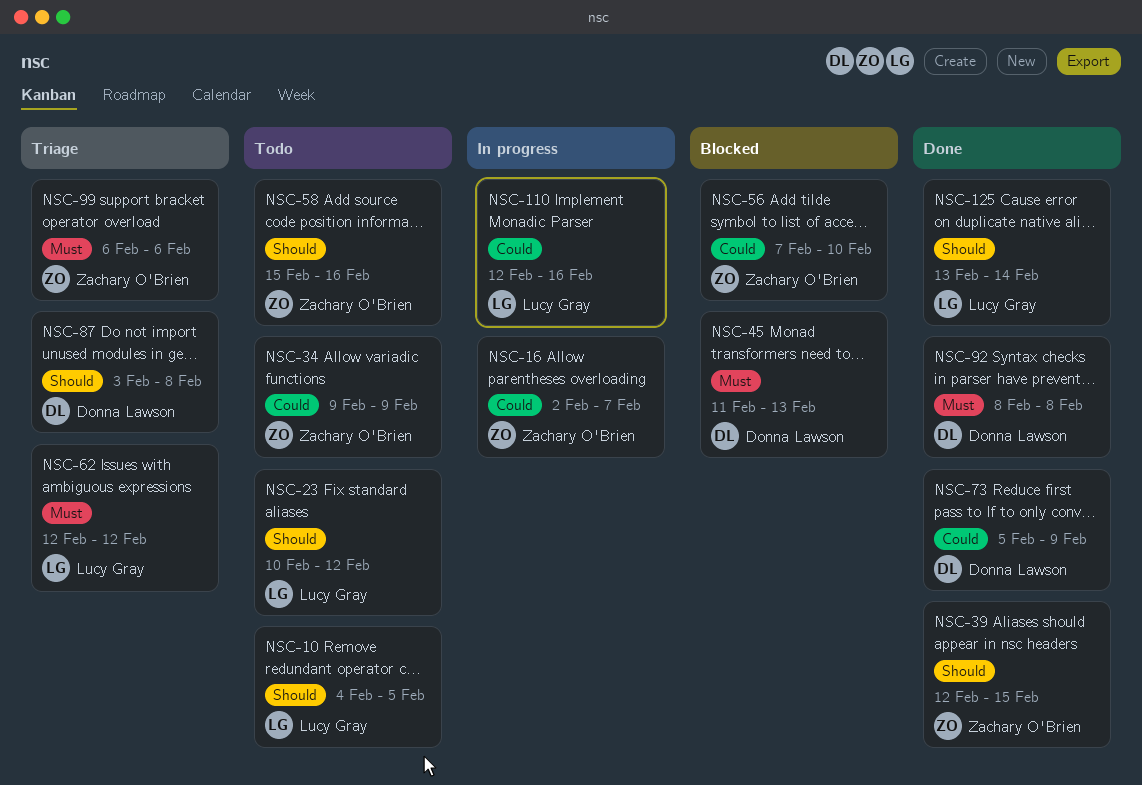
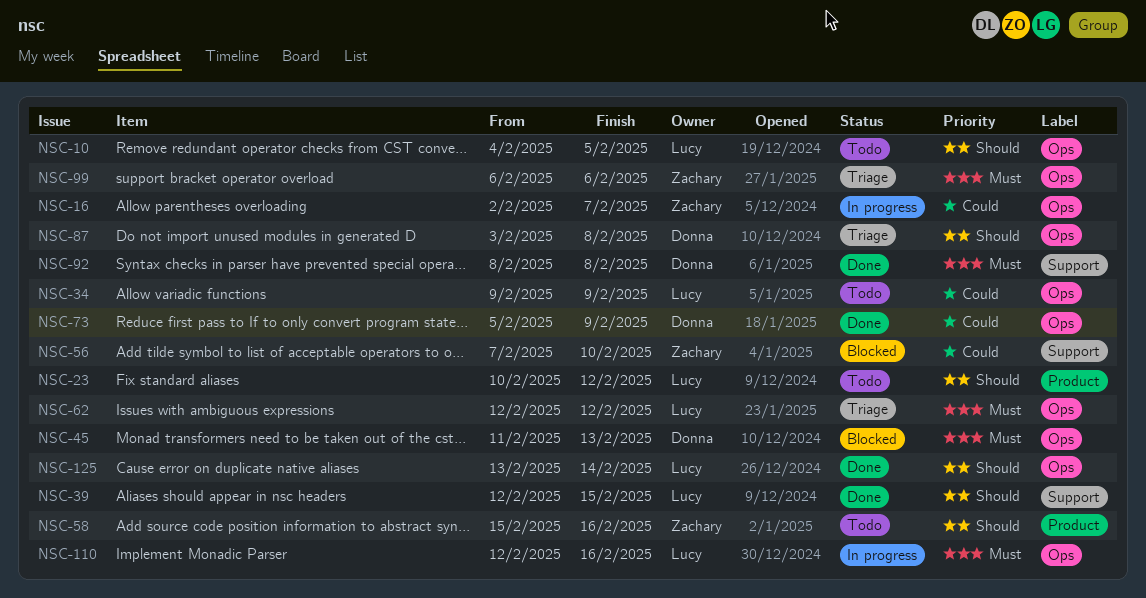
NSC-34, owner: Zachary O'Brien -> Lucy Gray
NSC-39, owner: Zachary O'Brien -> Lucy Gray
NSC-110, priority: Could -> Must

